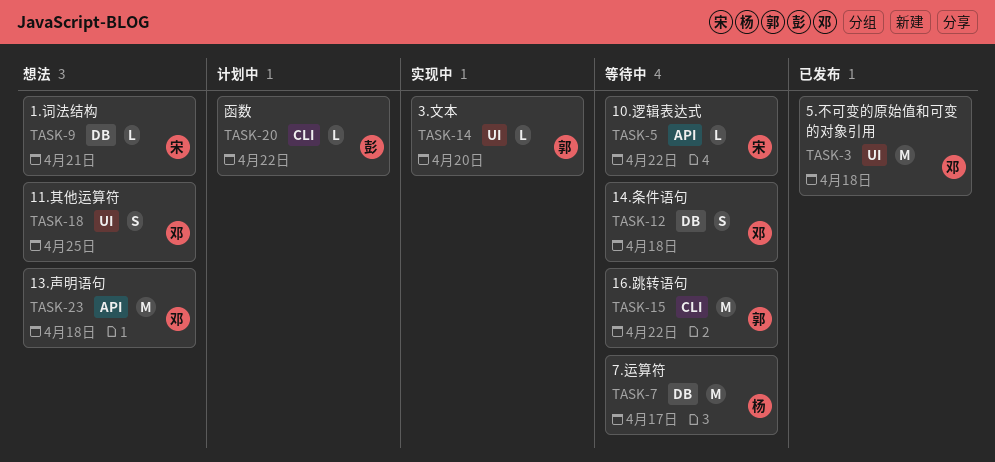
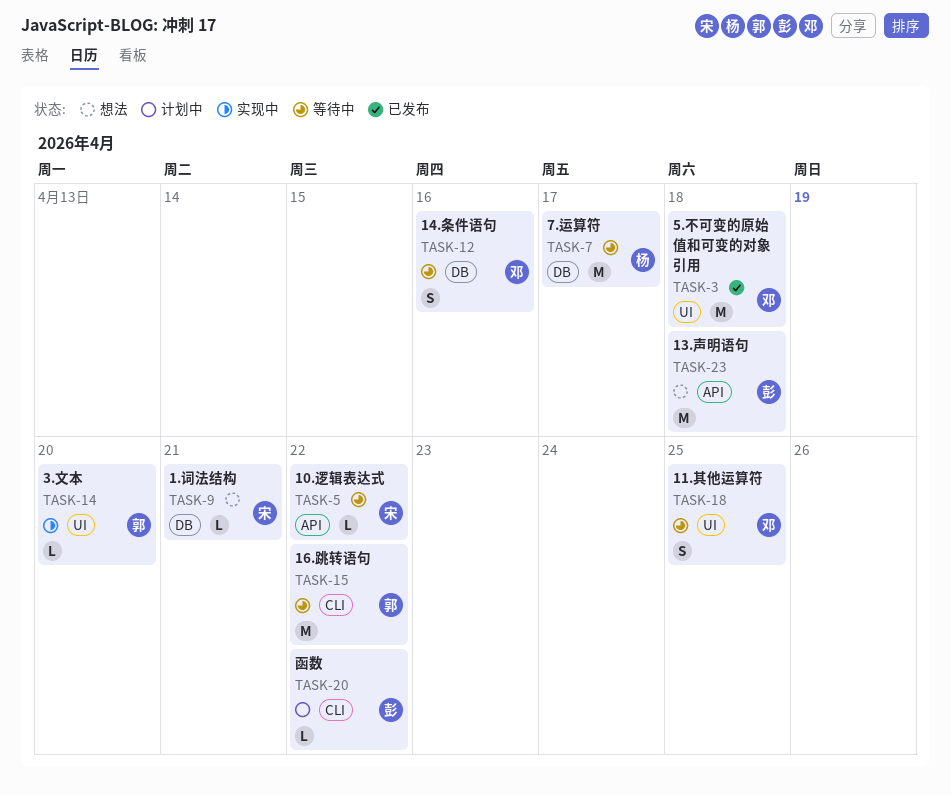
TASK-12, due: Apr 18 -> Apr 16
TASK-18, status: 想法 -> 等待中
TASK-23, owner: 邓 -> 彭

